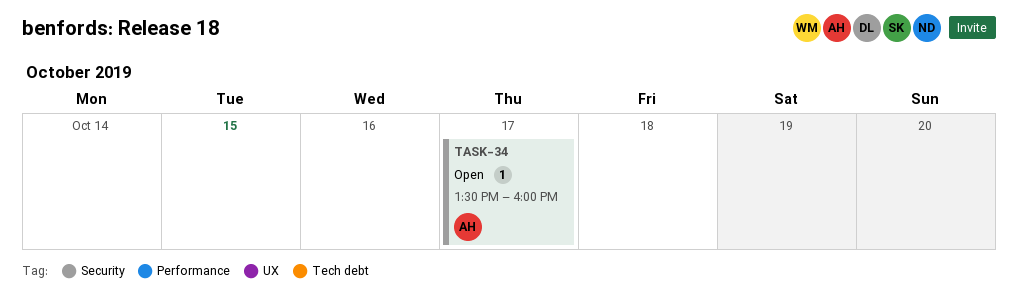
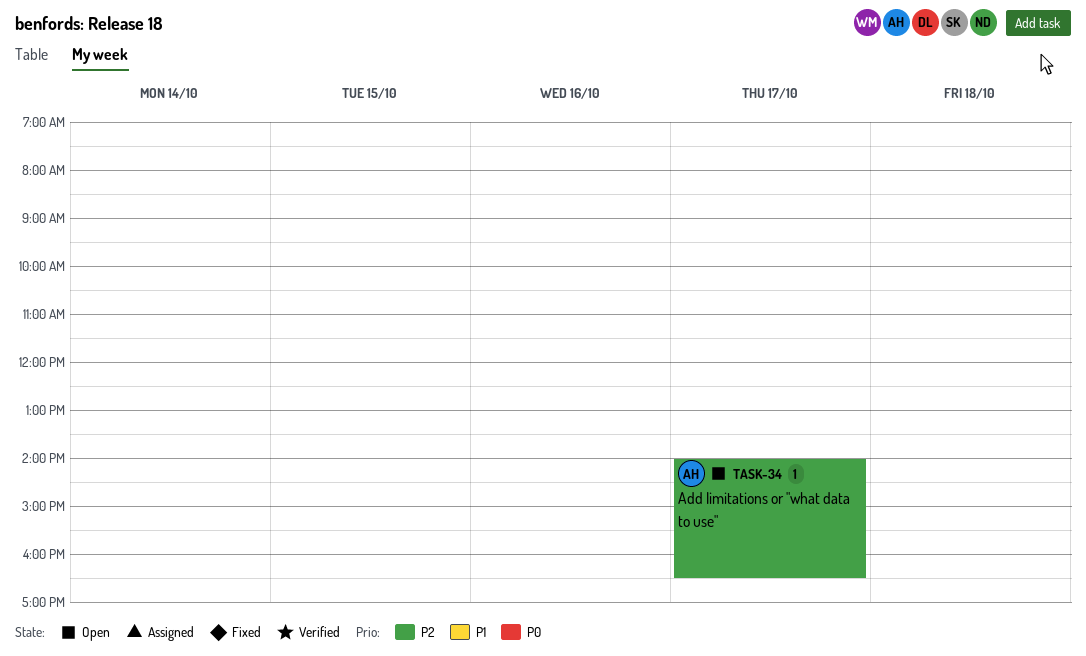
TASK-34, begins: 13:30 -> 14:00
TASK-34, ends: 16:00 -> 16:30

